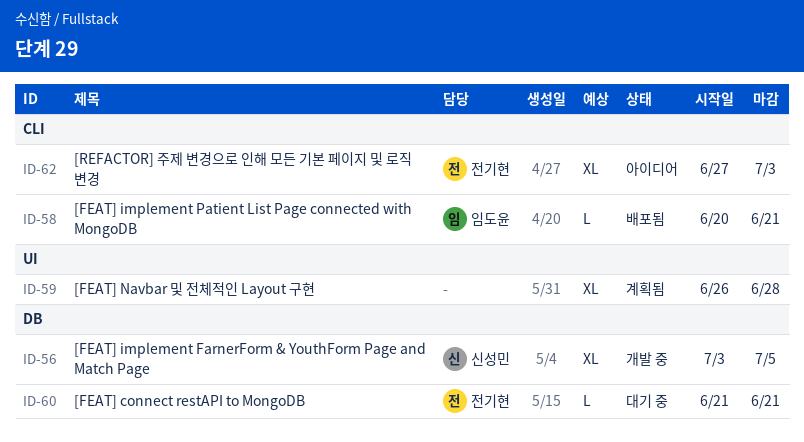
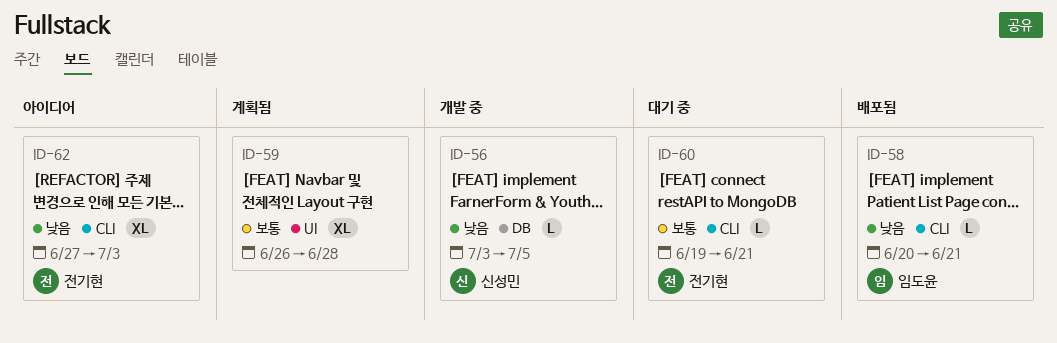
ID-56, estimate: XL -> L
ID-60, label: DB -> CLI
ID-60, start: Jun 21 -> Jun 19

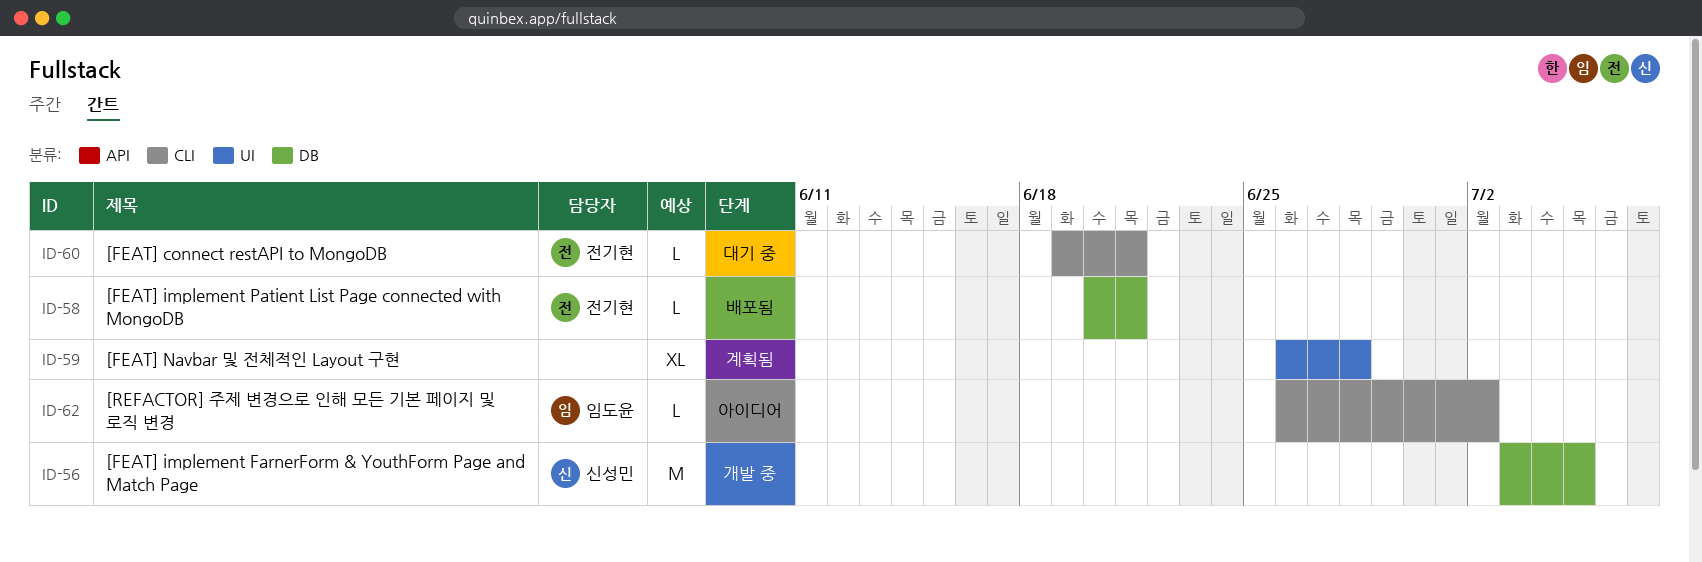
ID-56, estimate: L -> M
ID-58, owner: 임도윤 -> 전기현
ID-58, label: CLI -> DB
ID-62, owner: 전기현 -> 임도윤
ID-62, estimate: XL -> L
ID-62, start: Jun 27 -> Jun 26
ID-62, due: Jul 3 -> Jul 2

